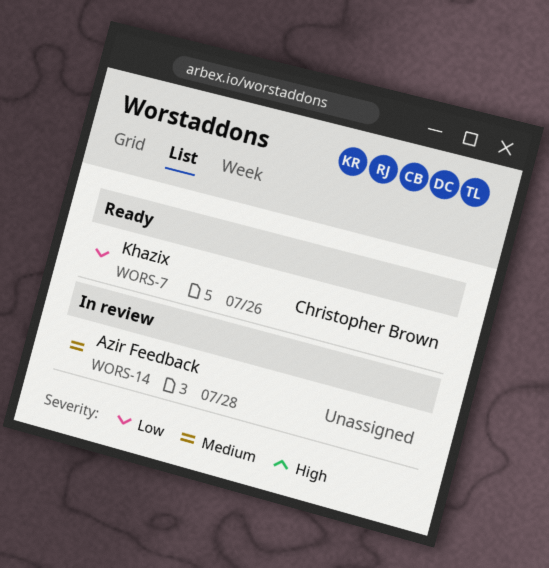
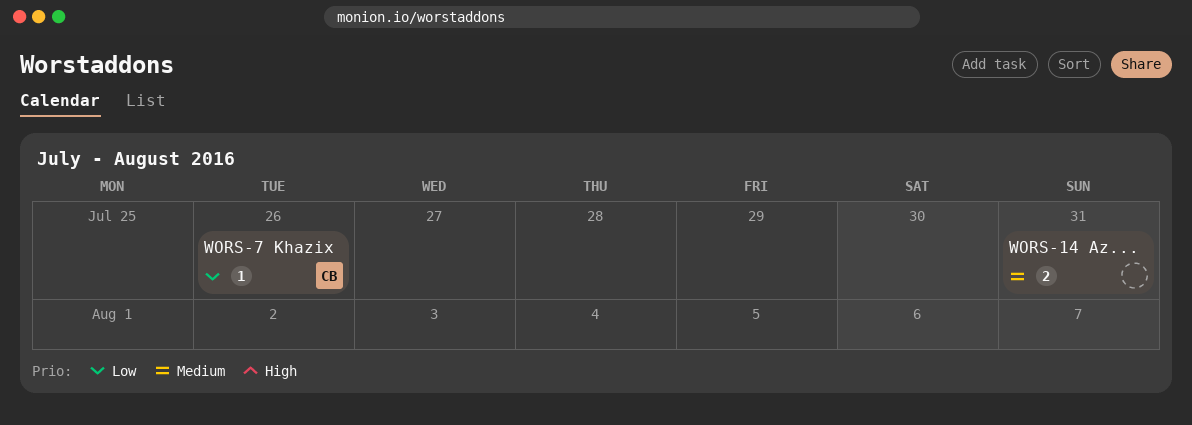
WORS-14, due: Jul 28 -> Jul 31

